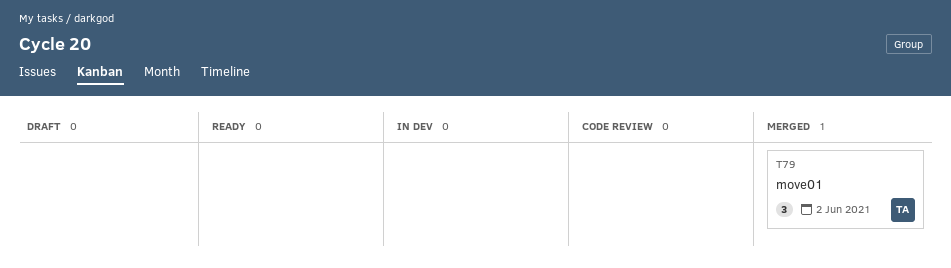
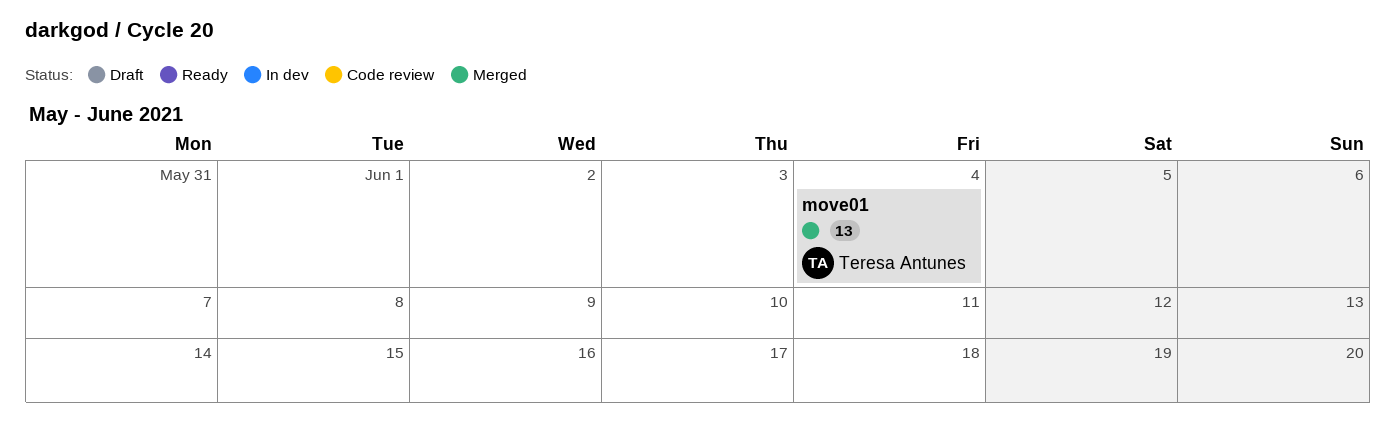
move01, estimate: 3 -> 13
move01, due: Jun 2 -> Jun 4

